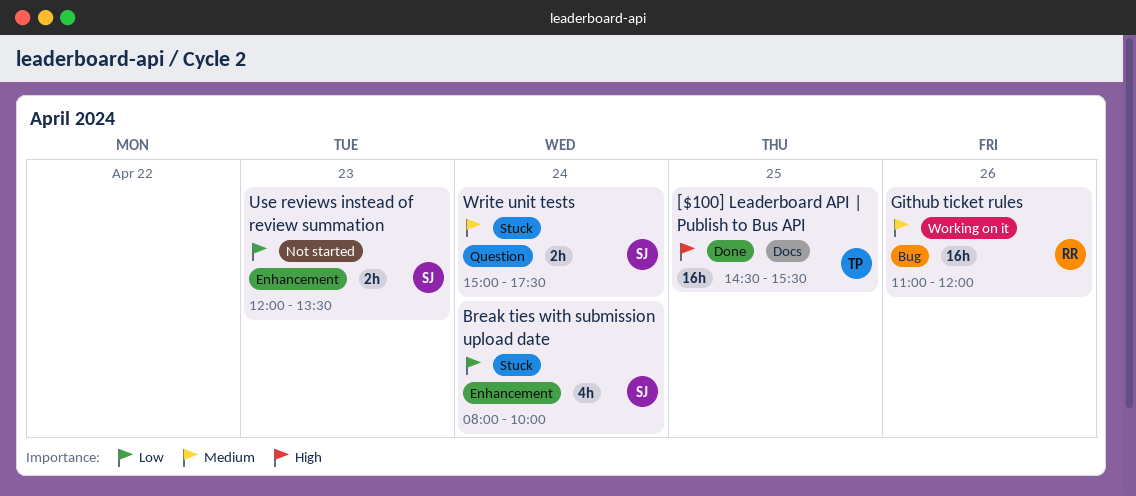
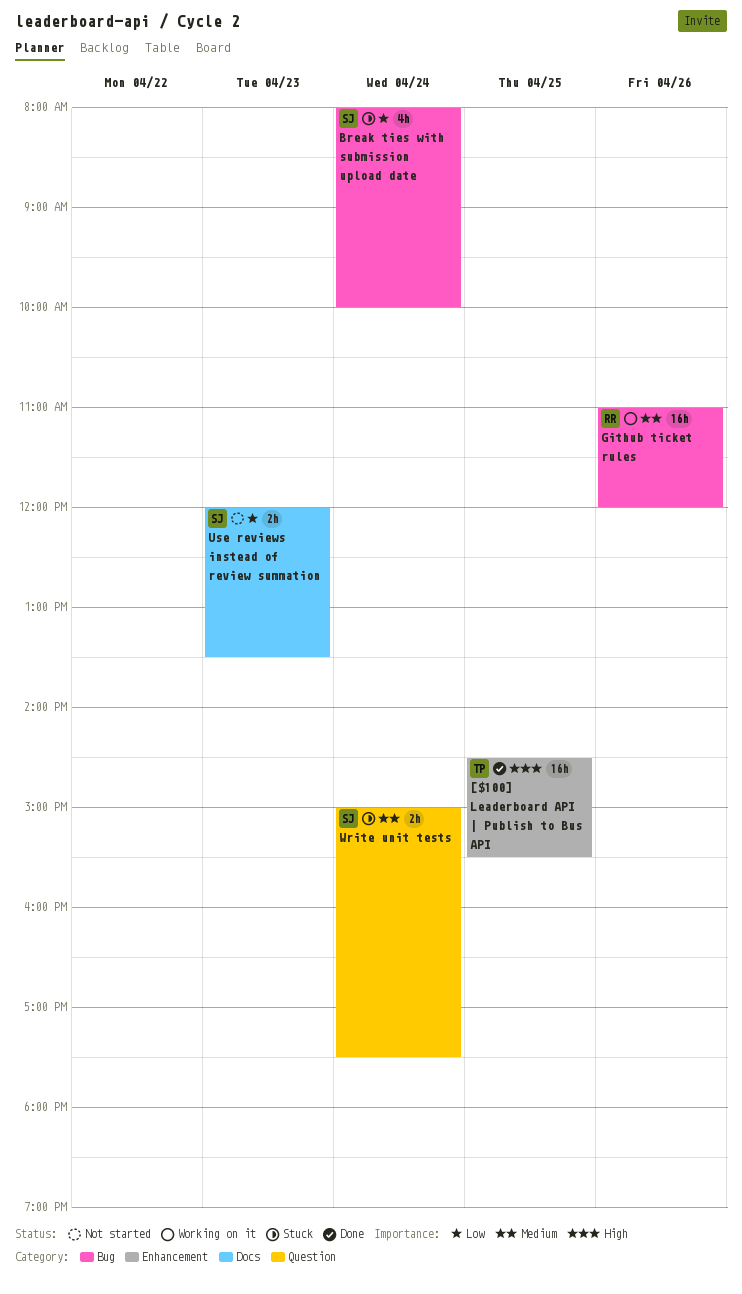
[$100] Leaderboard API | Publish to Bus API, label: Docs -> Enhancement
Break ties with submission upload date, label: Enhancement -> Bug
Use reviews instead of review summation, label: Enhancement -> Docs

